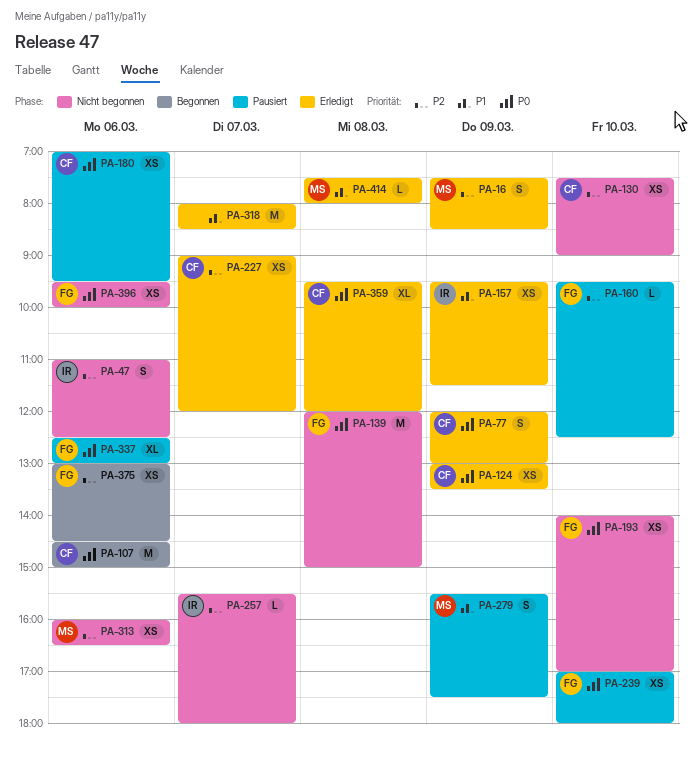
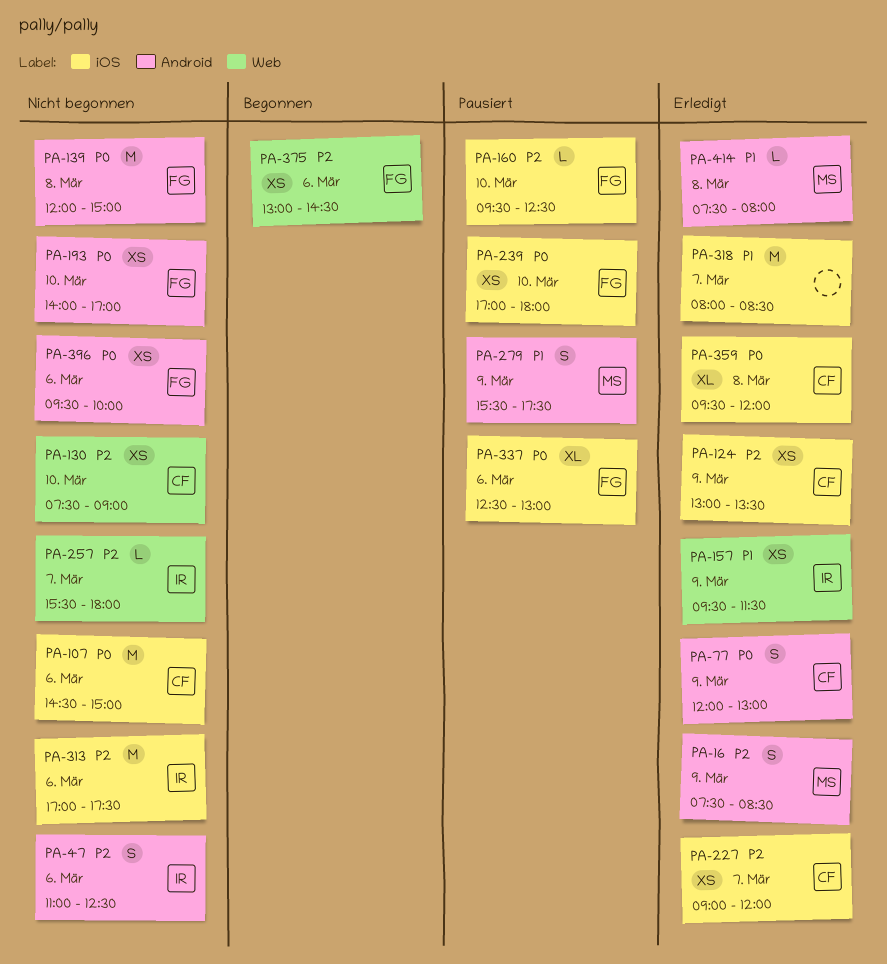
PA-107, status: Begonnen -> Nicht begonnen
PA-124, priority: P0 -> P2
PA-180: present -> none
PA-313, owner: MS -> IR
PA-313, estimate: XS -> M
PA-313, begins: 16:00 -> 17:00
PA-313, ends: 16:30 -> 17:30

